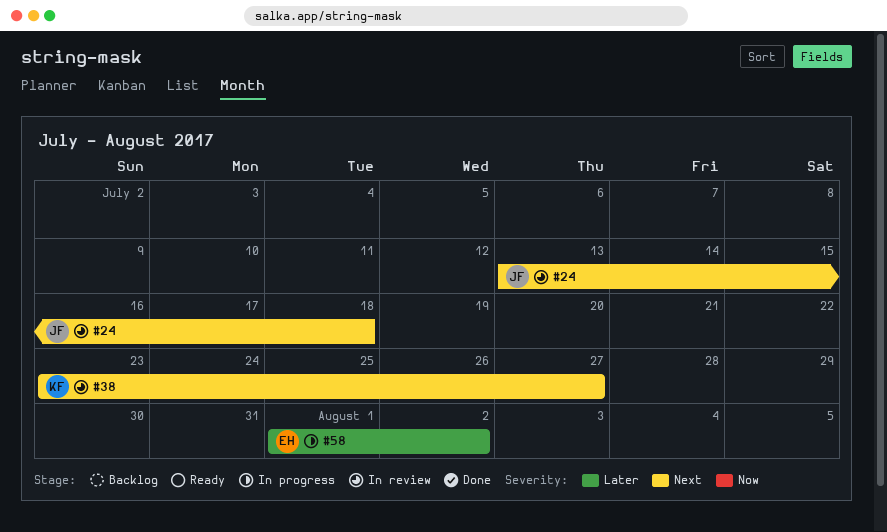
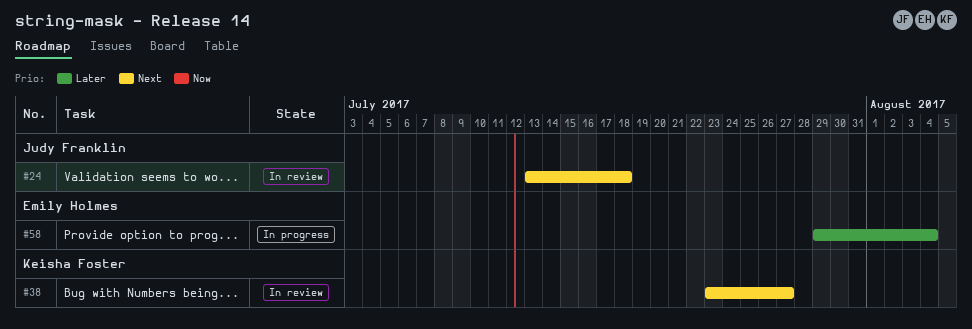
#58, start: Aug 1 -> Jul 29
#58, due: Aug 2 -> Aug 4

